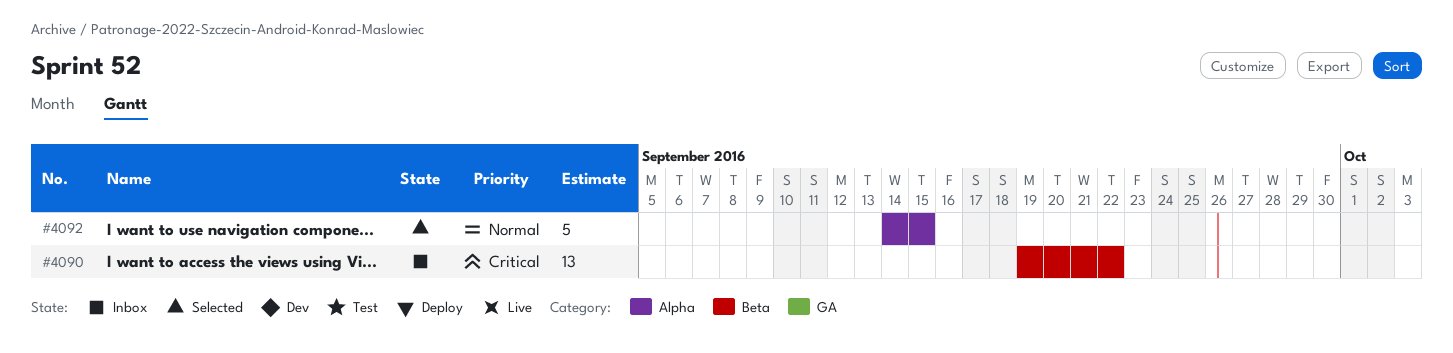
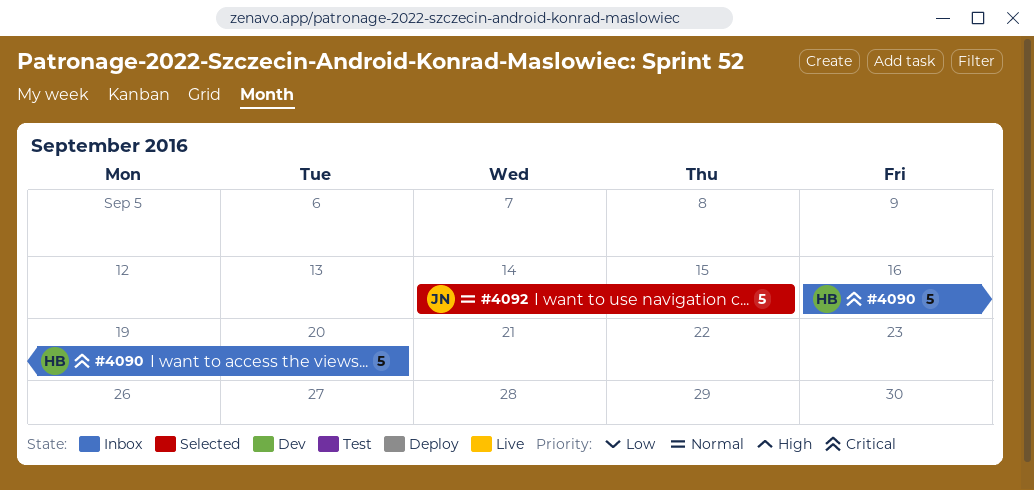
#4090, estimate: 13 -> 5
#4090, start: Sep 19 -> Sep 16
#4090, due: Sep 22 -> Sep 20

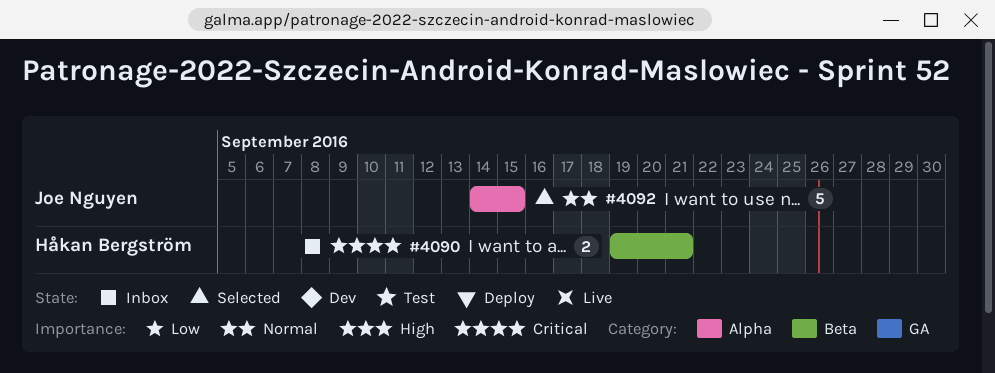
#4090, estimate: 5 -> 2
#4090, start: Sep 16 -> Sep 19
#4090, due: Sep 20 -> Sep 21

